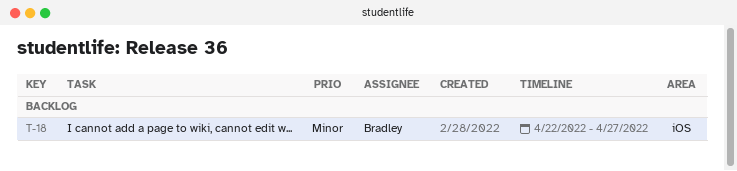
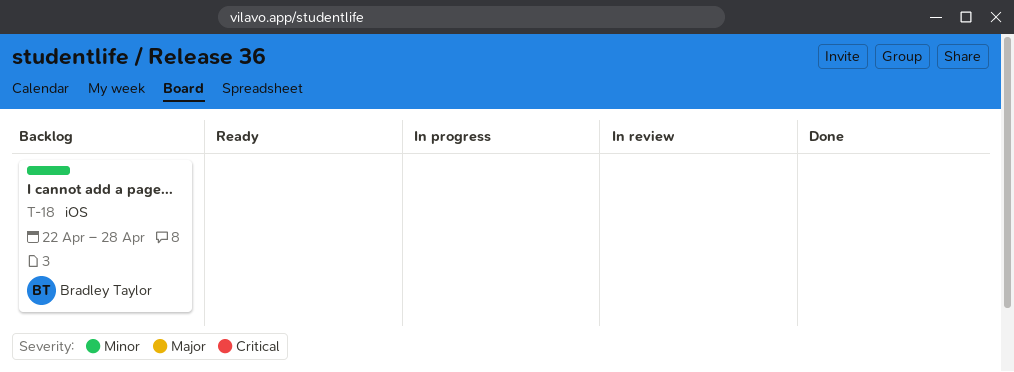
T-18, due: Apr 27 -> Apr 28

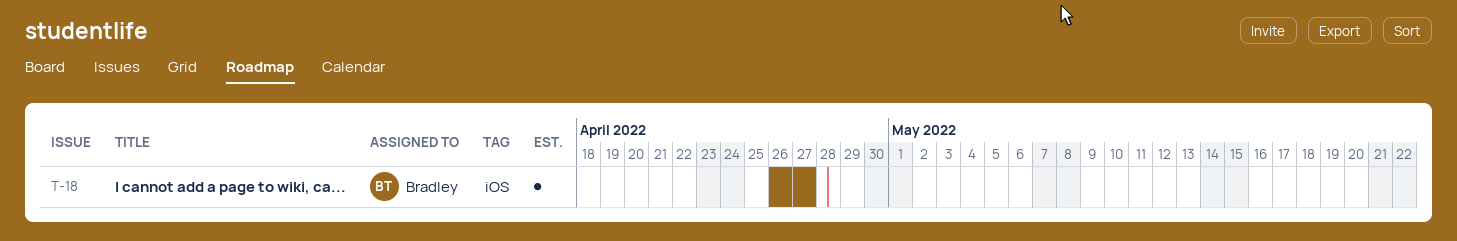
T-18, start: Apr 22 -> Apr 26
T-18, due: Apr 28 -> Apr 27

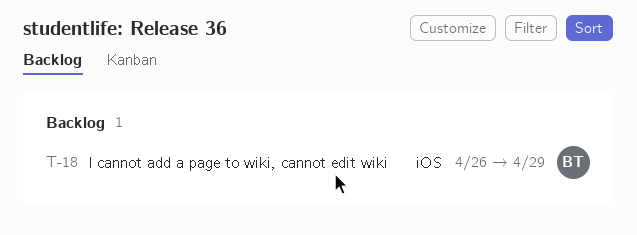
T-18, due: Apr 27 -> Apr 29

